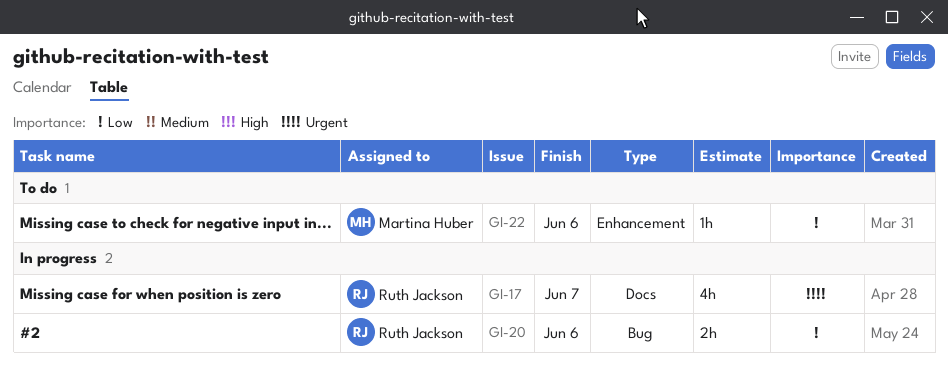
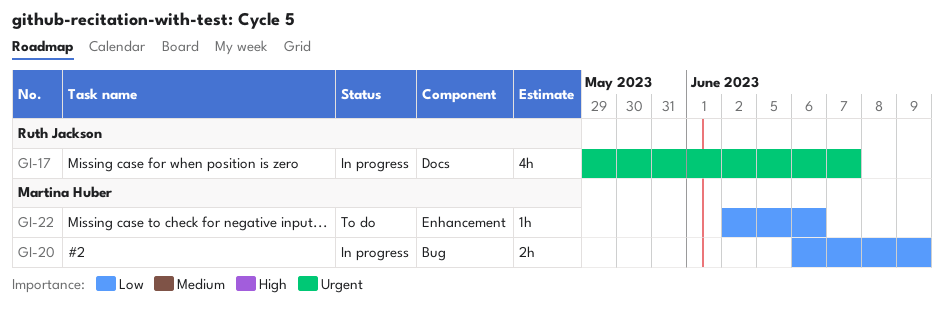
GI-20, owner: Ruth Jackson -> Martina Huber
GI-20, due: Jun 6 -> Jun 9

